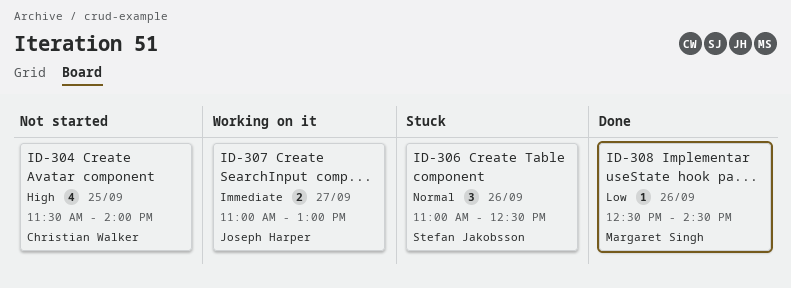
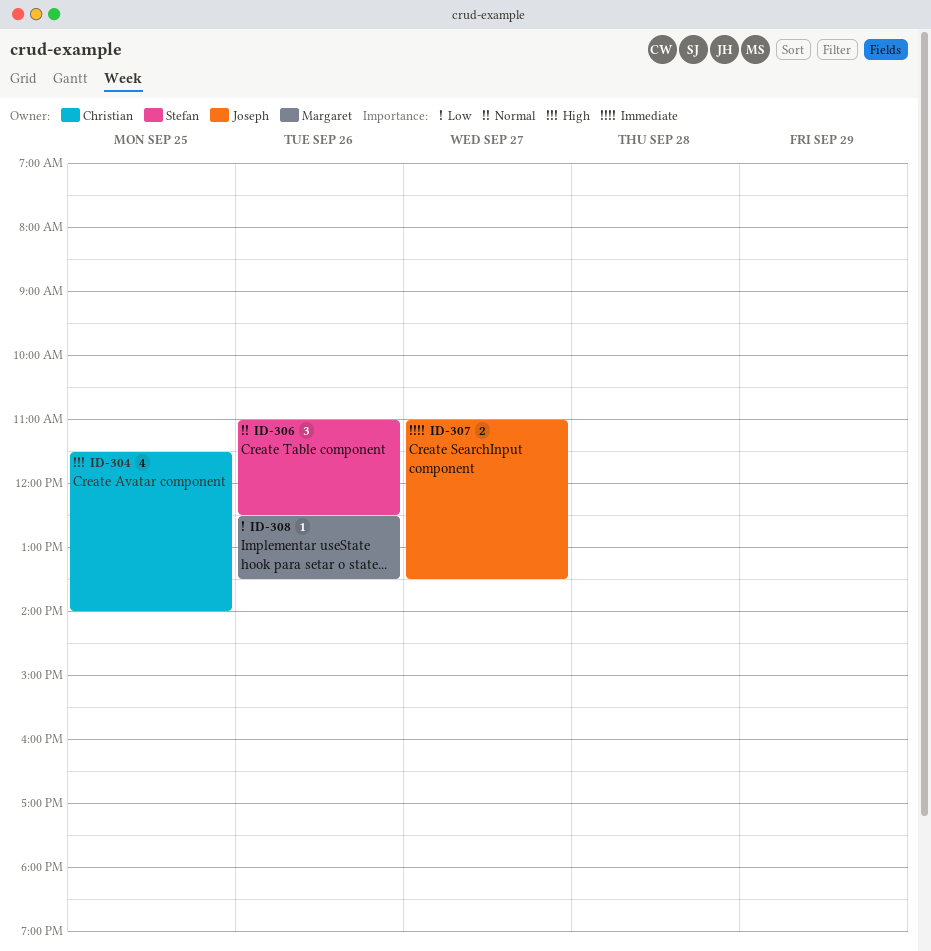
ID-307, ends: 13:00 -> 13:30
ID-308, ends: 14:30 -> 13:30

